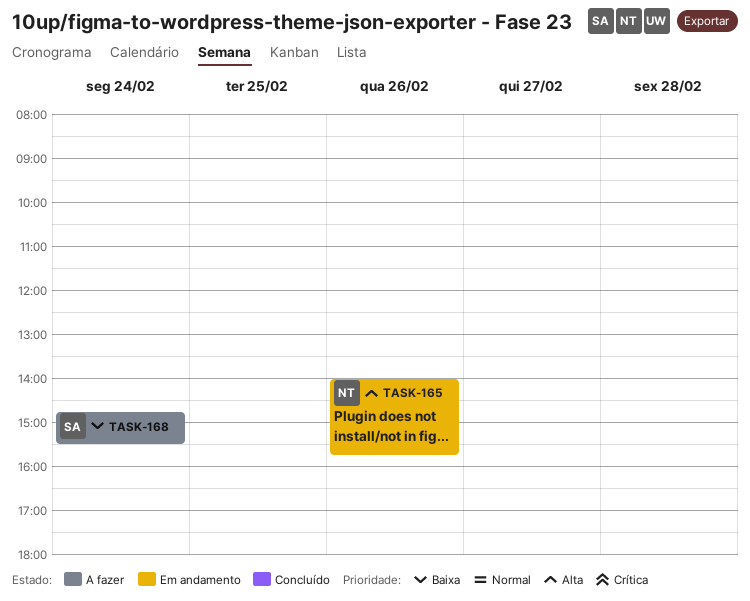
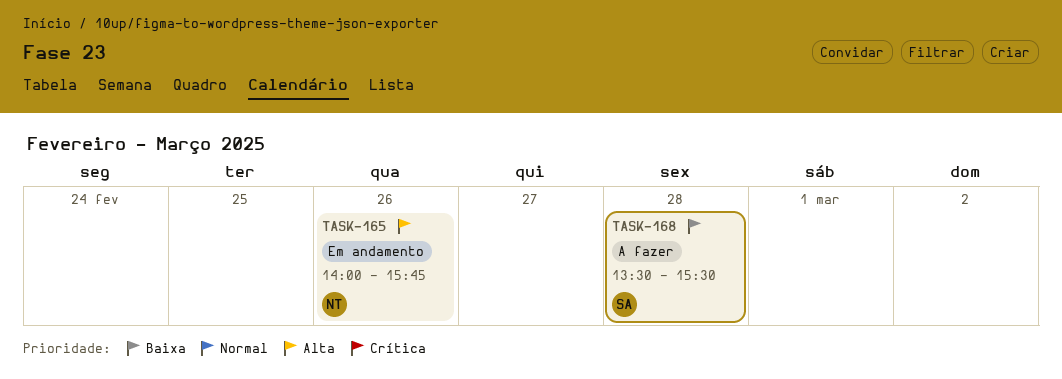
TASK-168, day: Feb 24 -> Feb 28
TASK-168, begins: 14:45 -> 13:30

